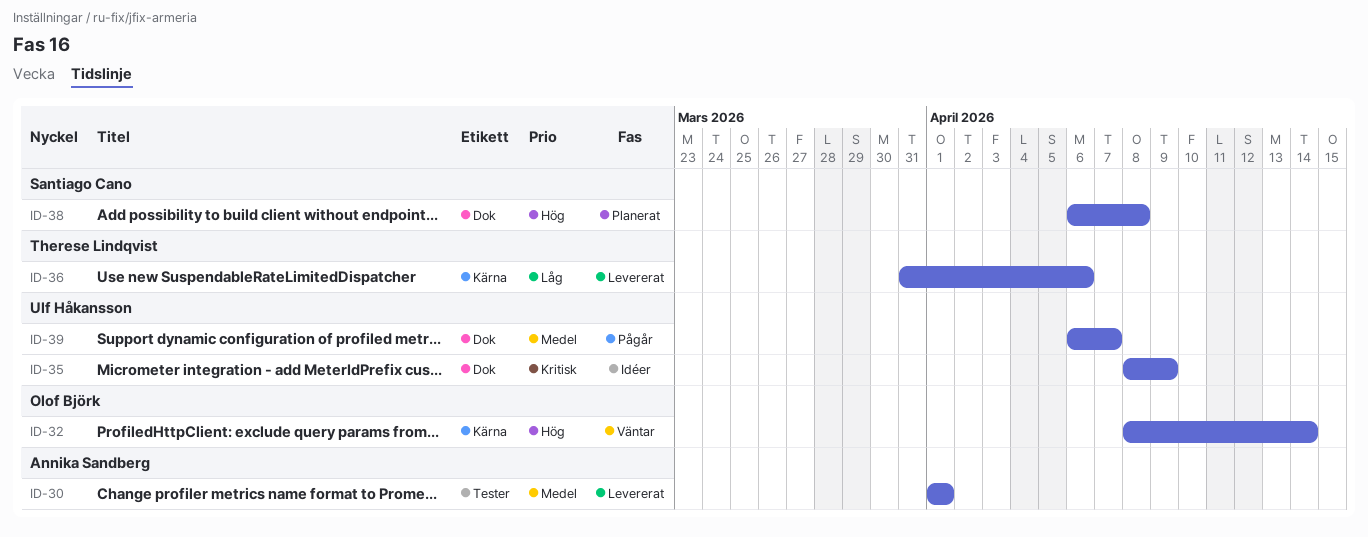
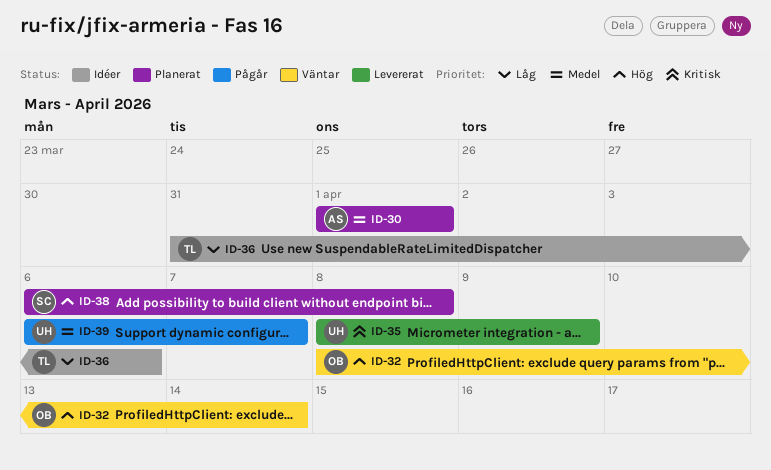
ID-30, status: Levererat -> Planerat
ID-35, status: Idéer -> Levererat
ID-36, status: Levererat -> Idéer

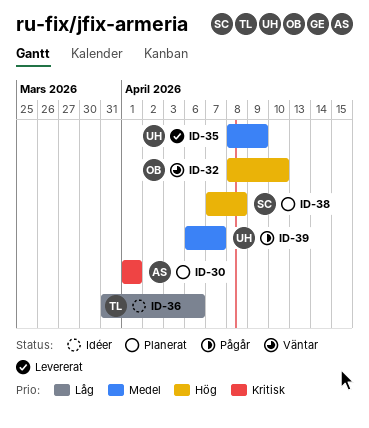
ID-30, priority: Medel -> Kritisk
ID-32, due: Apr 14 -> Apr 10
ID-35, priority: Kritisk -> Medel
ID-38, start: Apr 6 -> Apr 7

